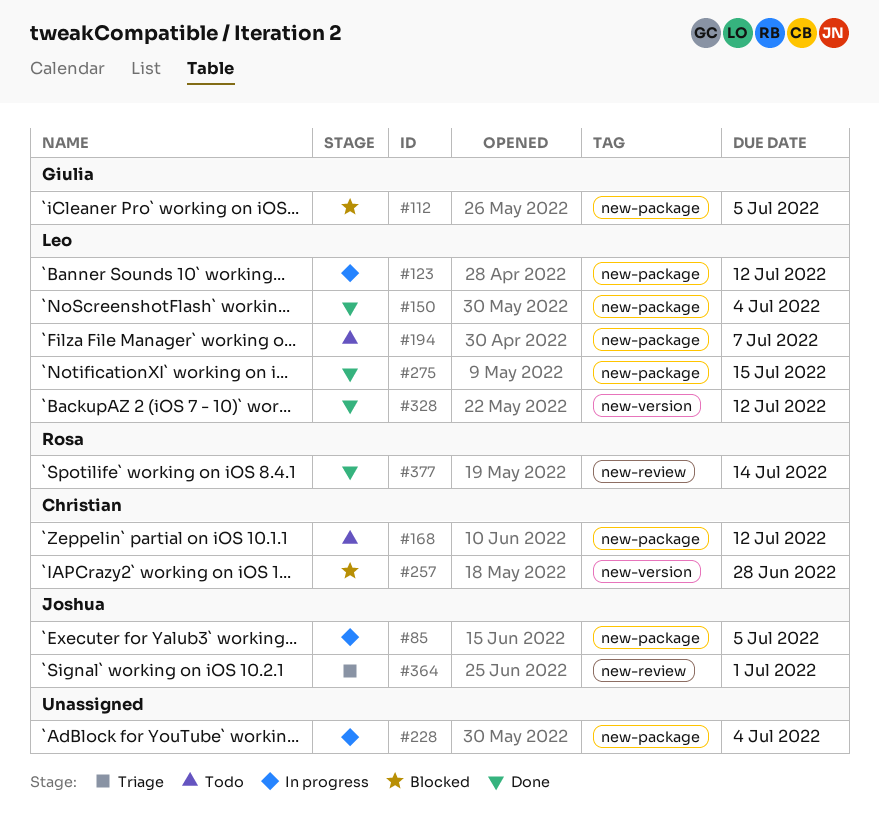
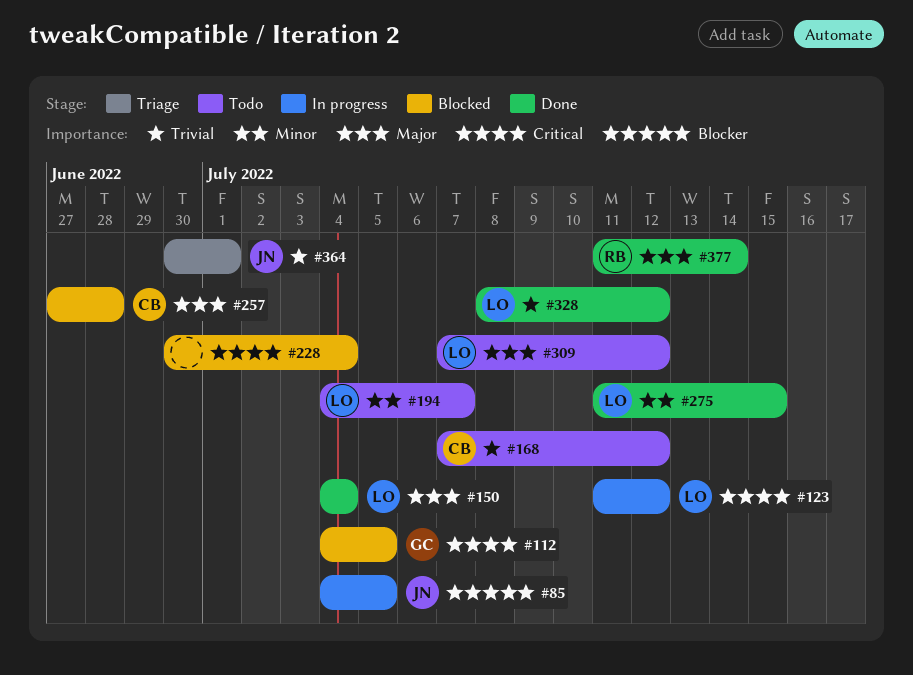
#228, status: In progress -> Blocked
#309: none -> present

